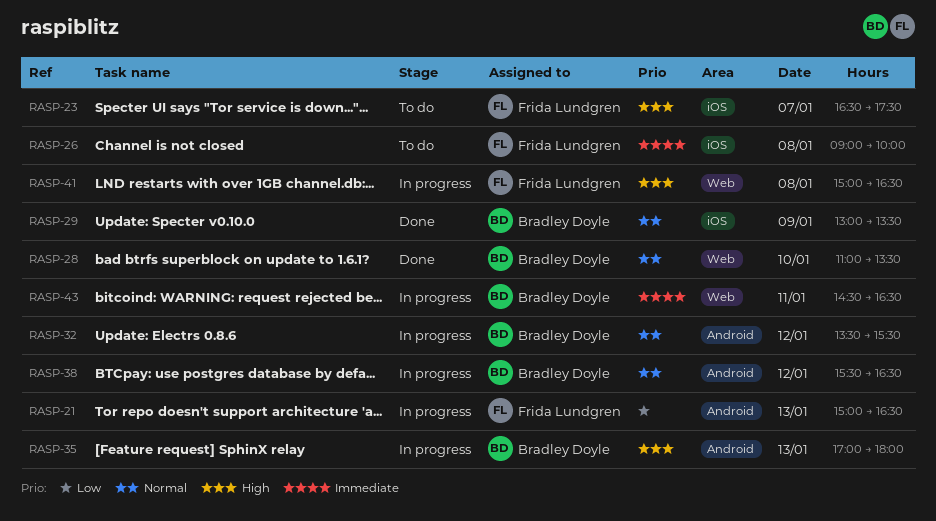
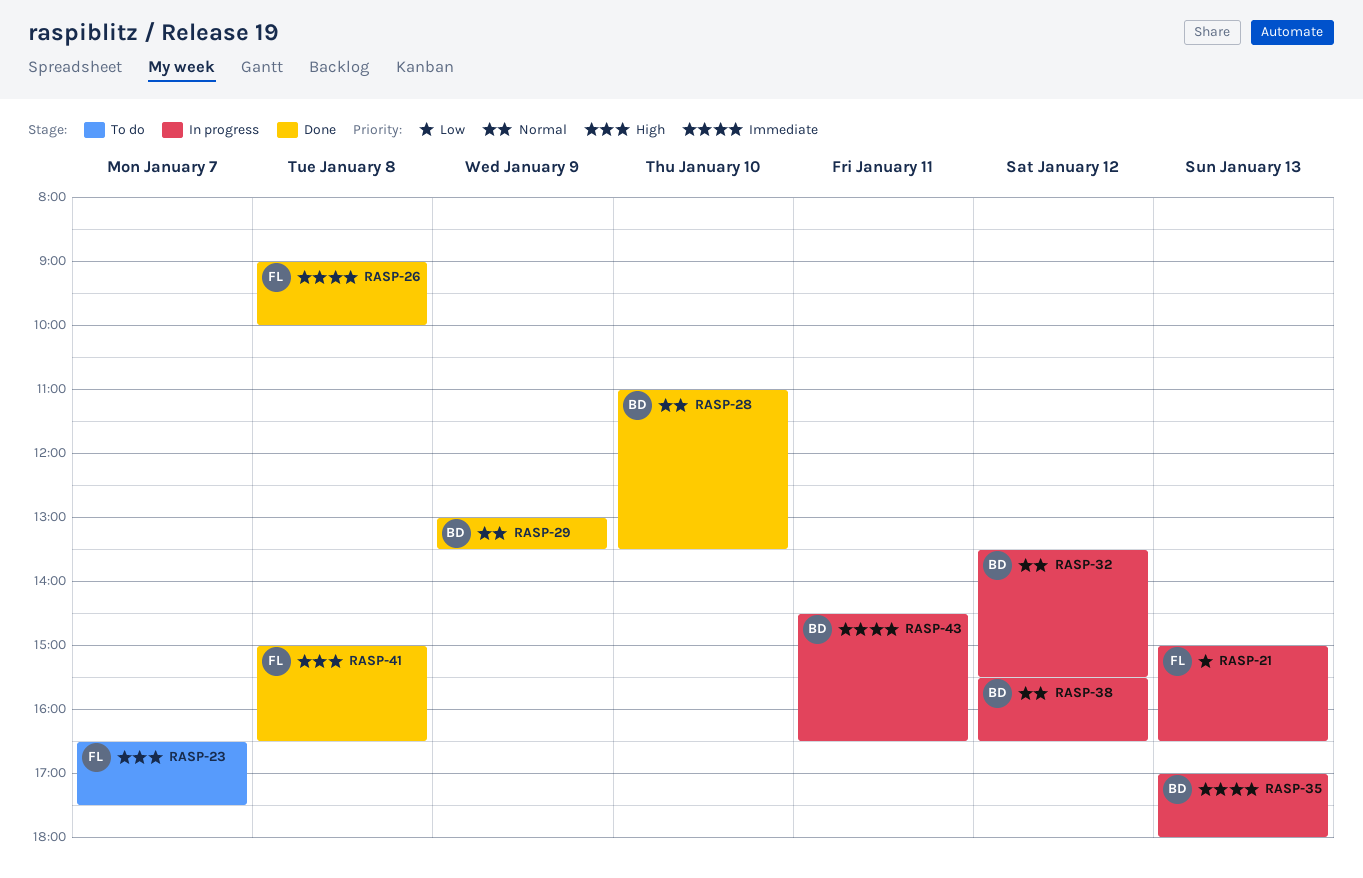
RASP-26, status: To do -> Done
RASP-35, priority: High -> Immediate
RASP-41, status: In progress -> Done

